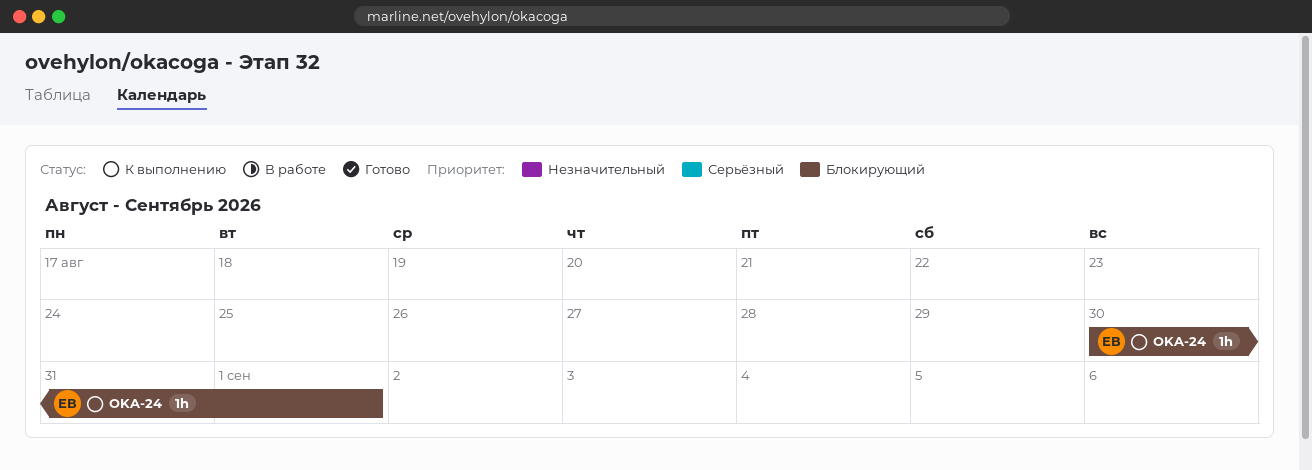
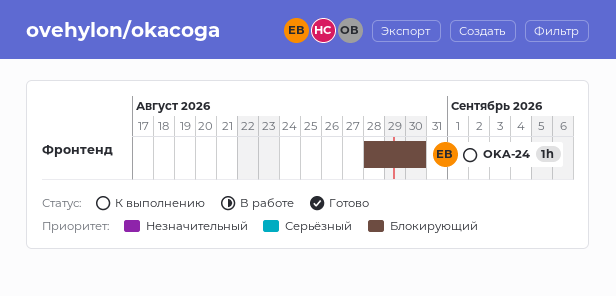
OKA-24, start: Aug 30 -> Aug 28
OKA-24, due: Sep 1 -> Aug 30

